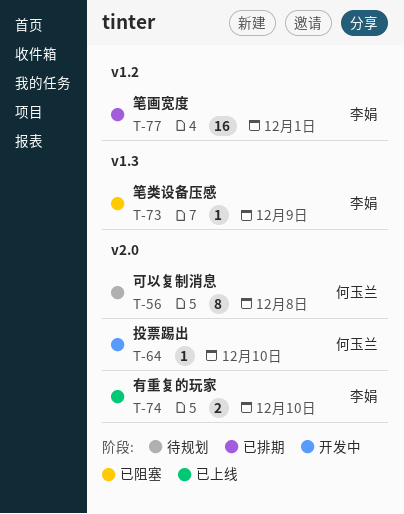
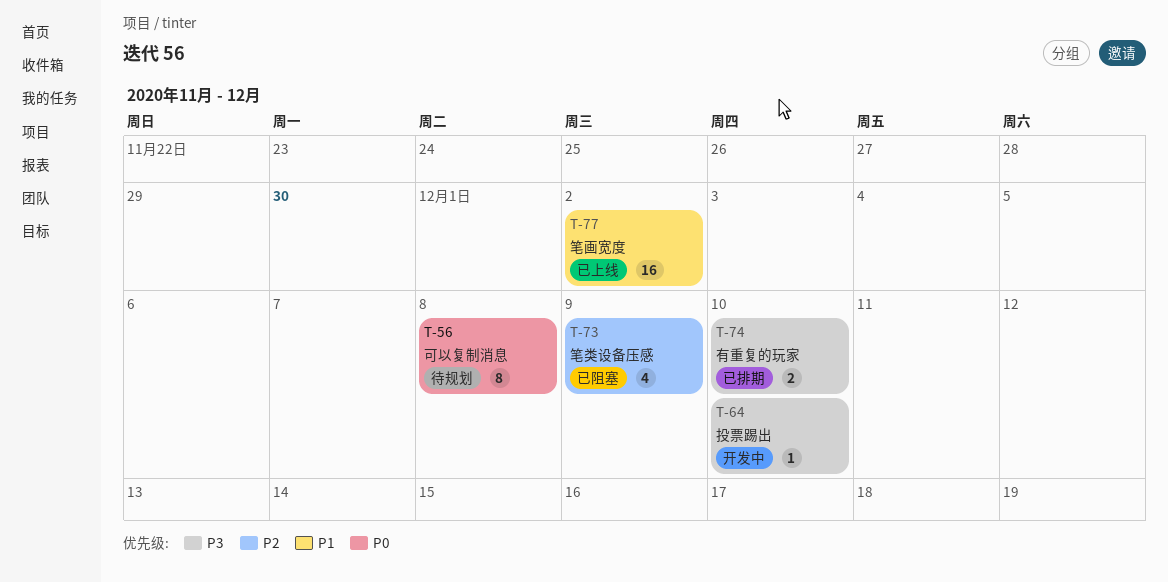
T-73, estimate: 1 -> 4
T-74, status: 已上线 -> 已排期
T-77, status: 已排期 -> 已上线
T-77, due: Dec 1 -> Dec 2

